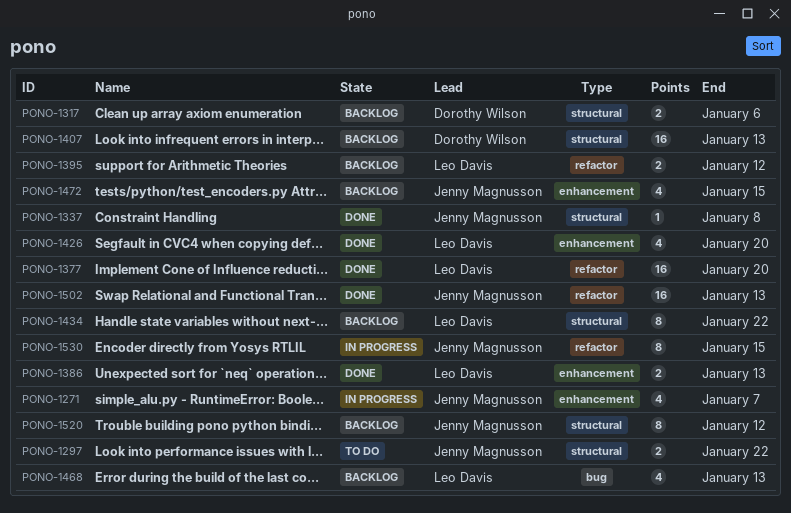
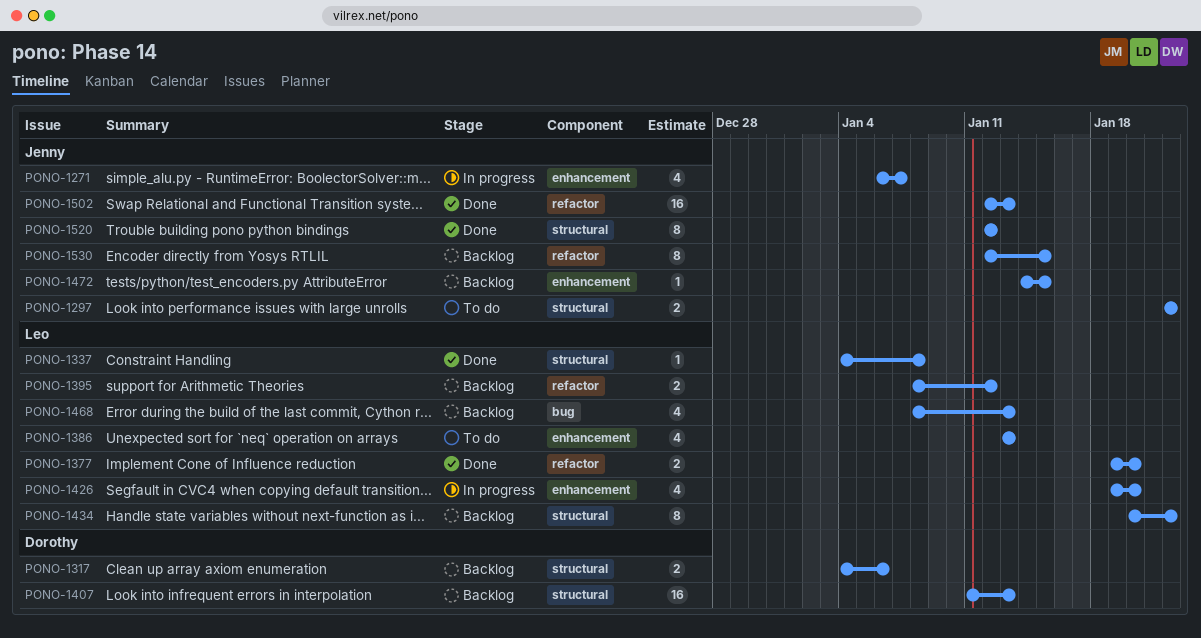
PONO-1337, owner: Jenny Magnusson -> Leo Davis
PONO-1377, estimate: 16 -> 2
PONO-1386, status: Done -> To do
PONO-1386, estimate: 2 -> 4
PONO-1426, status: Done -> In progress
PONO-1472, estimate: 4 -> 1
PONO-1520, status: Backlog -> Done
PONO-1530, status: In progress -> Backlog

